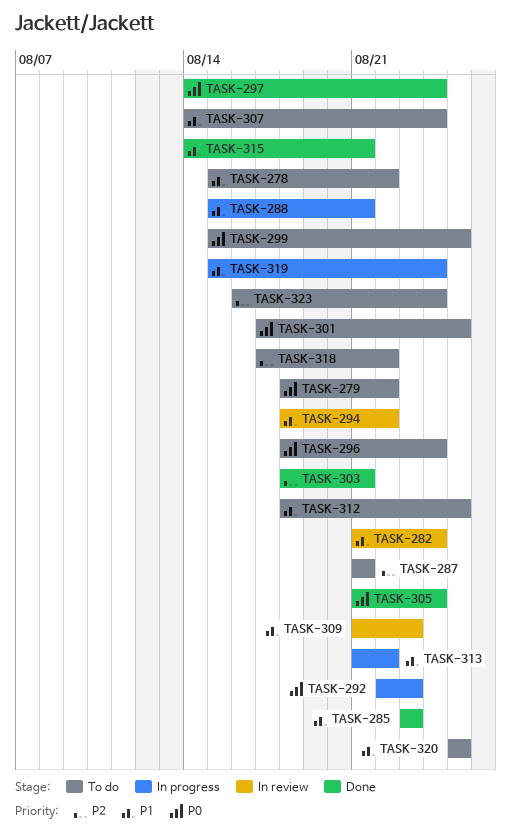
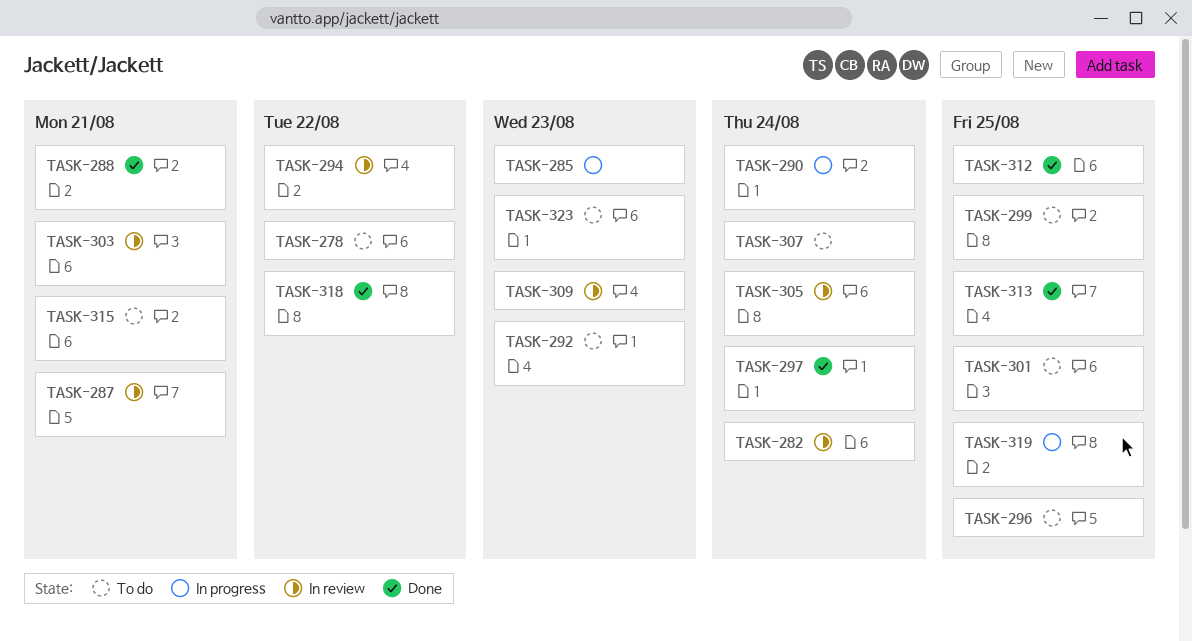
TASK-279: present -> none
TASK-285, status: Done -> In progress
TASK-287, status: To do -> In review
TASK-288, status: In progress -> Done
TASK-290: none -> present
TASK-292, status: In progress -> To do
TASK-296, due: Aug 24 -> Aug 25
TASK-303, status: Done -> In review
TASK-305, status: Done -> In review
TASK-312, status: To do -> Done
TASK-313, status: In progress -> Done
TASK-313, due: Aug 22 -> Aug 25
TASK-315, status: Done -> To do
TASK-318, status: To do -> Done
TASK-319, due: Aug 24 -> Aug 25
TASK-320: present -> none
TASK-323, due: Aug 24 -> Aug 23

